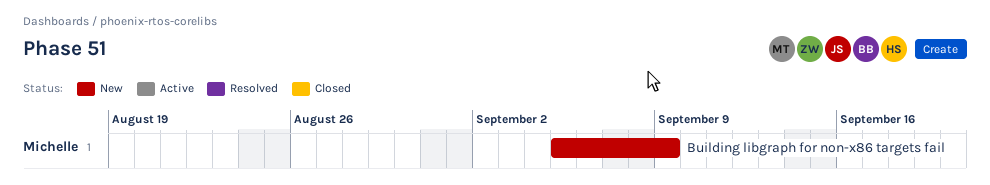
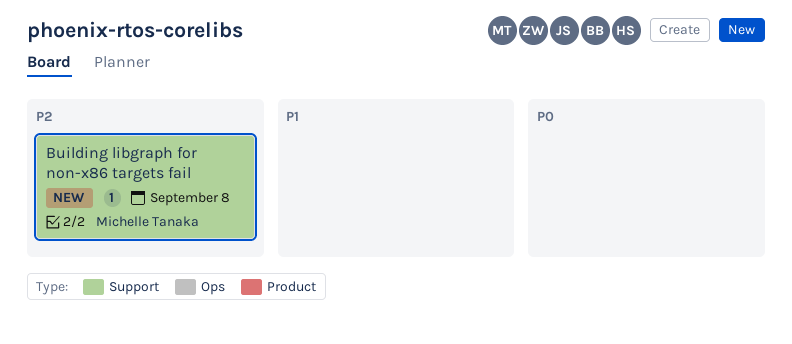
Building libgraph for non-x86 targets fail, due: Sep 9 -> Sep 8

